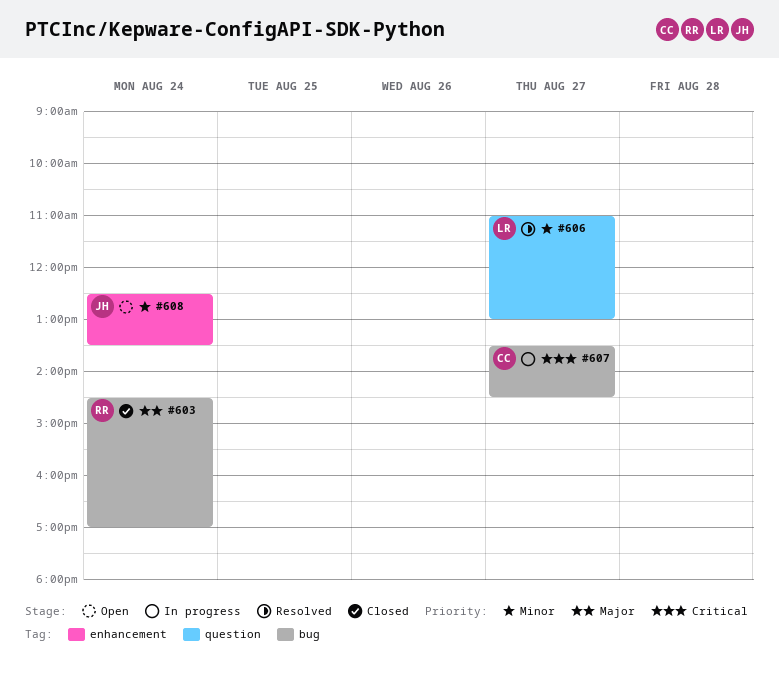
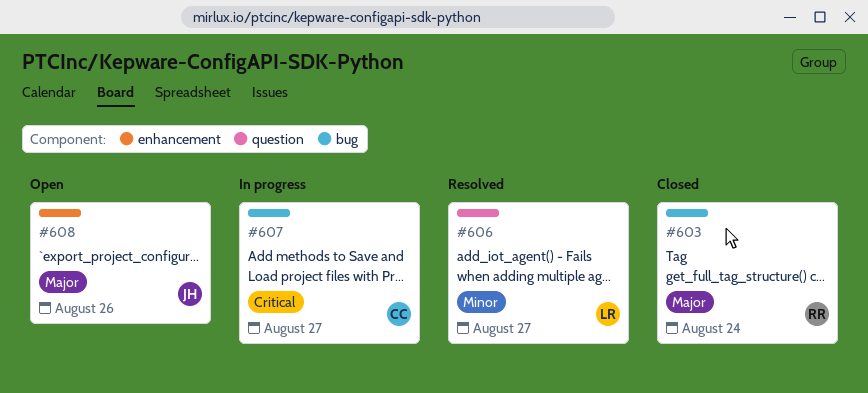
#608, priority: Minor -> Major
#608, day: Aug 24 -> Aug 26

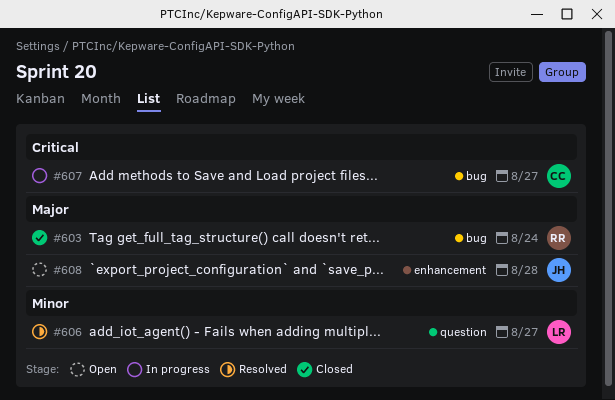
#608, day: Aug 26 -> Aug 28

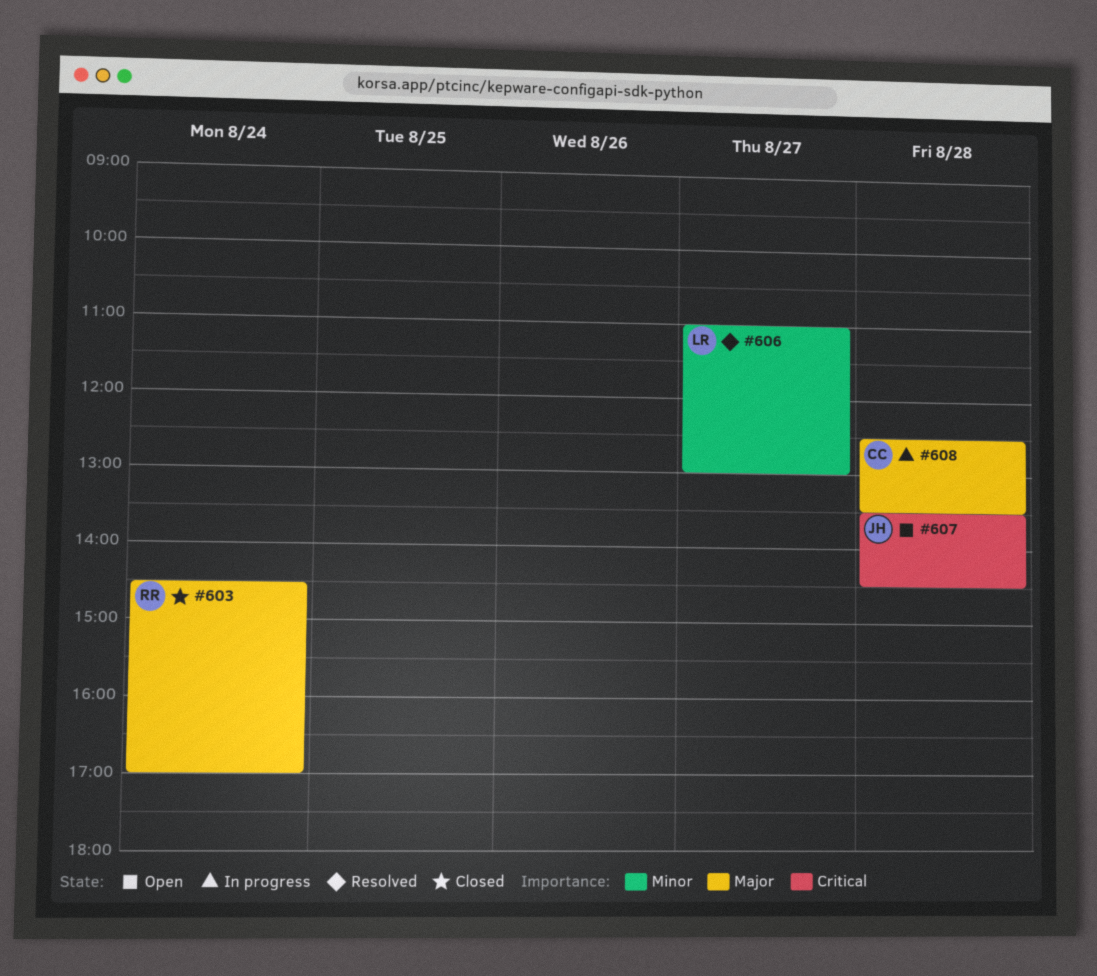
#607, status: In progress -> Open
#607, owner: CC -> JH
#607, day: Aug 27 -> Aug 28
#608, status: Open -> In progress
#608, owner: JH -> CC

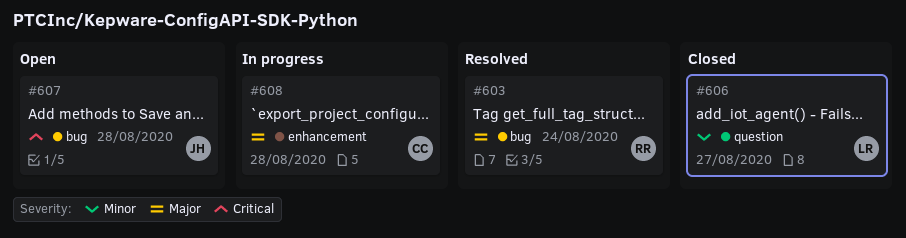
#603, status: Closed -> Resolved
#606, status: Resolved -> Closed

